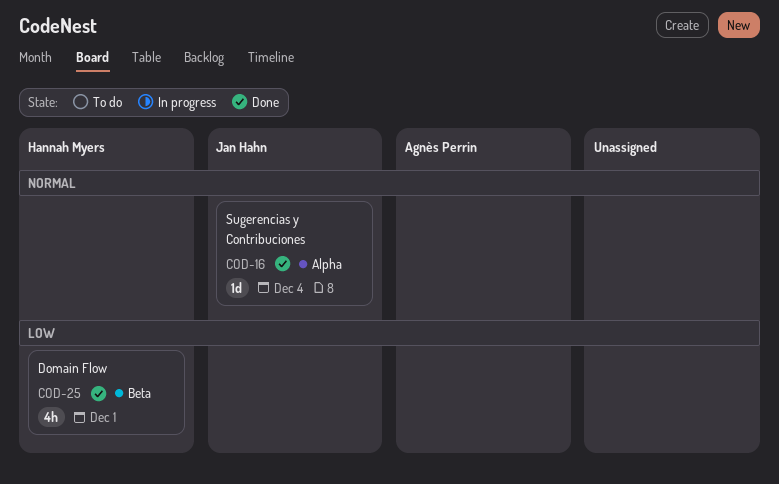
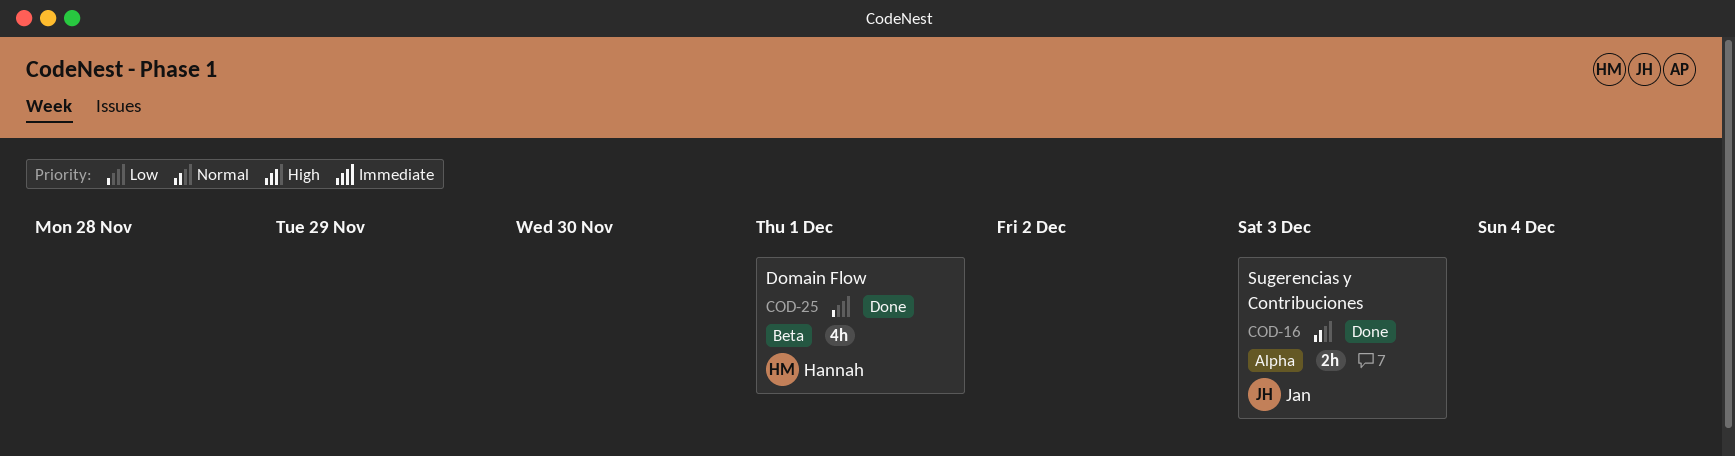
COD-16, estimate: 1d -> 2h
COD-16, due: Dec 4 -> Dec 3

